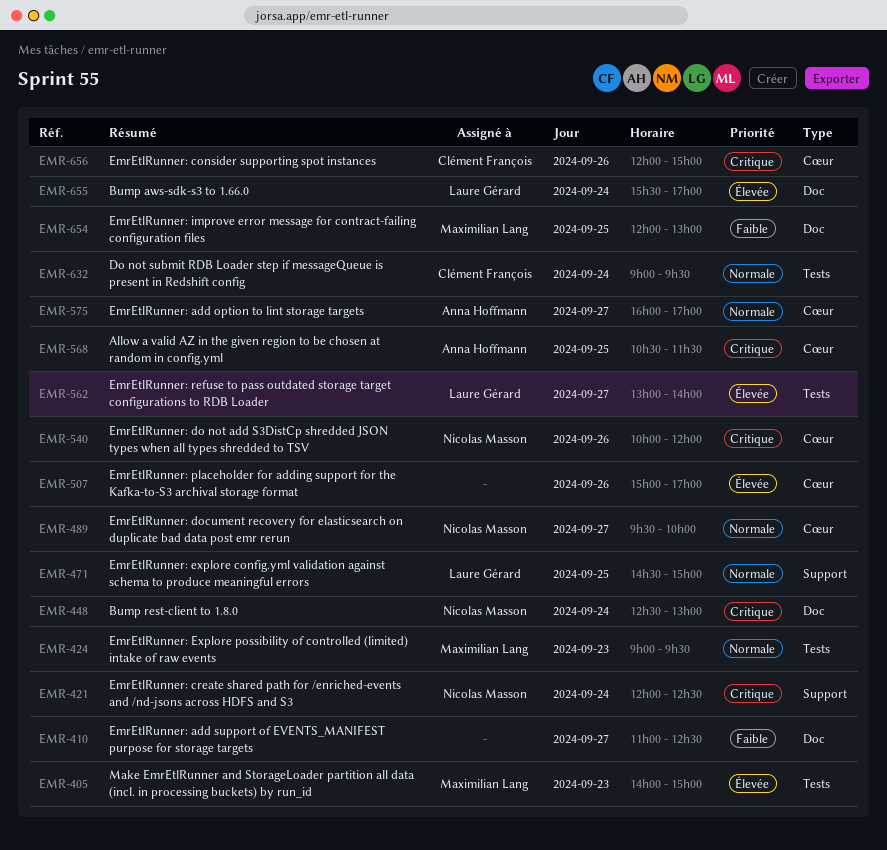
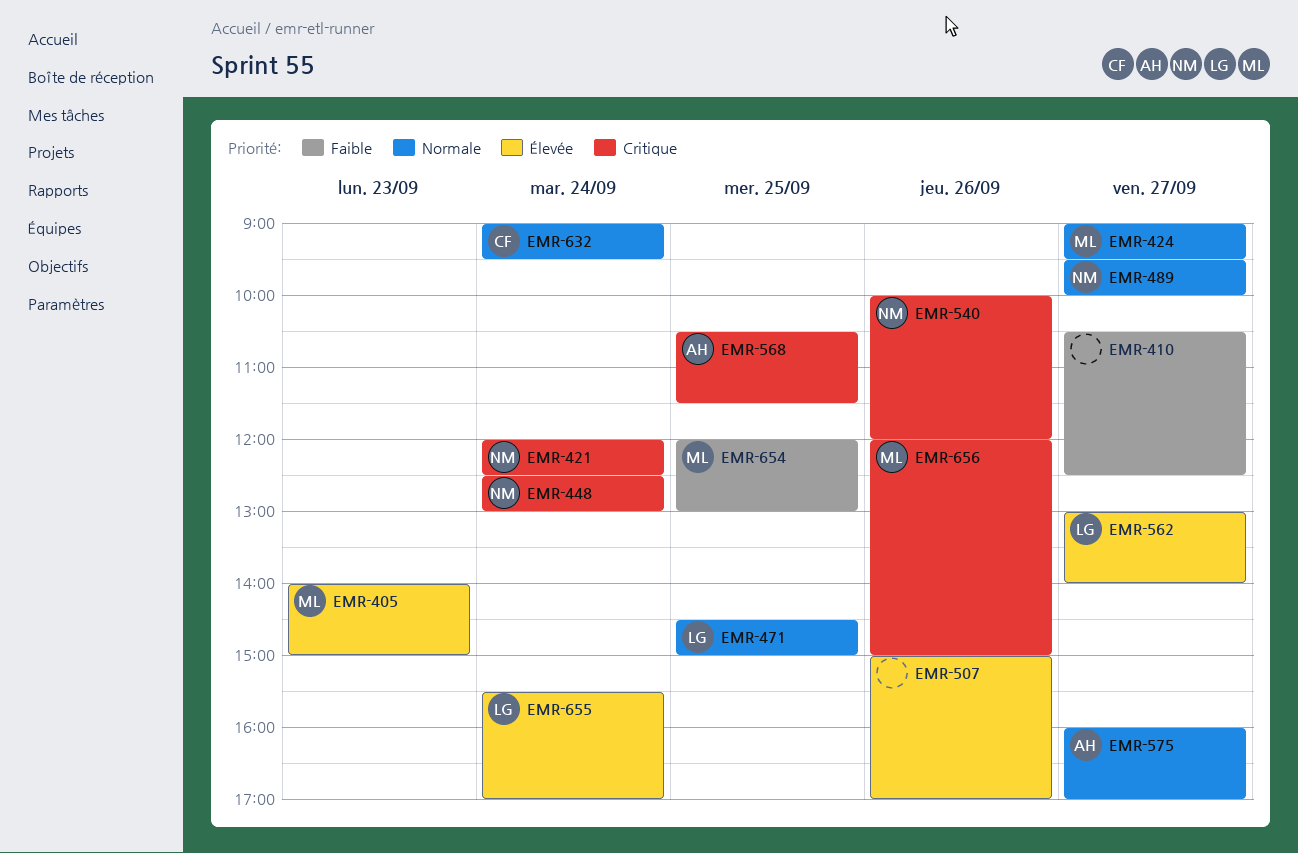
EMR-410, begins: 11:00 -> 10:30
EMR-424, day: Sep 23 -> Sep 27
EMR-656, owner: Clément François -> Maximilian Lang

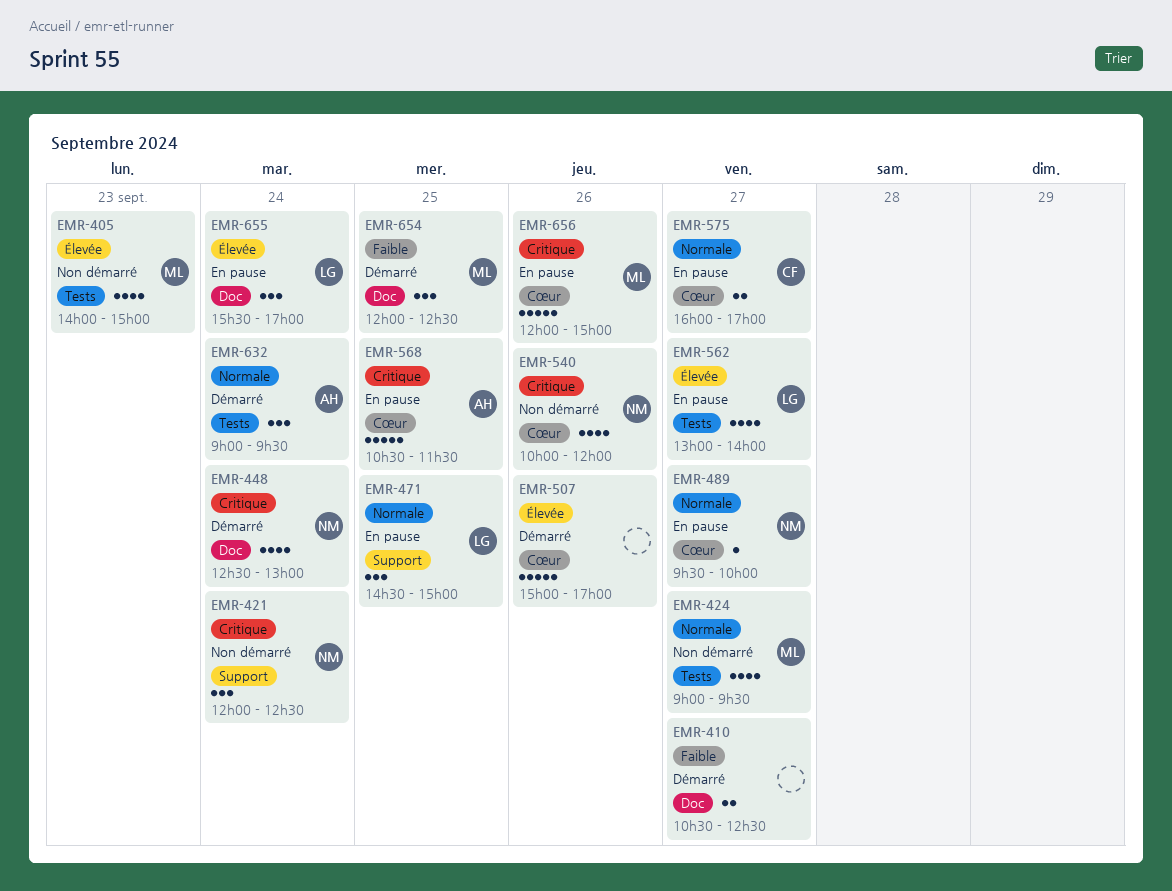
EMR-575, owner: AH -> CF
EMR-632, owner: CF -> AH
EMR-654, ends: 13:00 -> 12:30

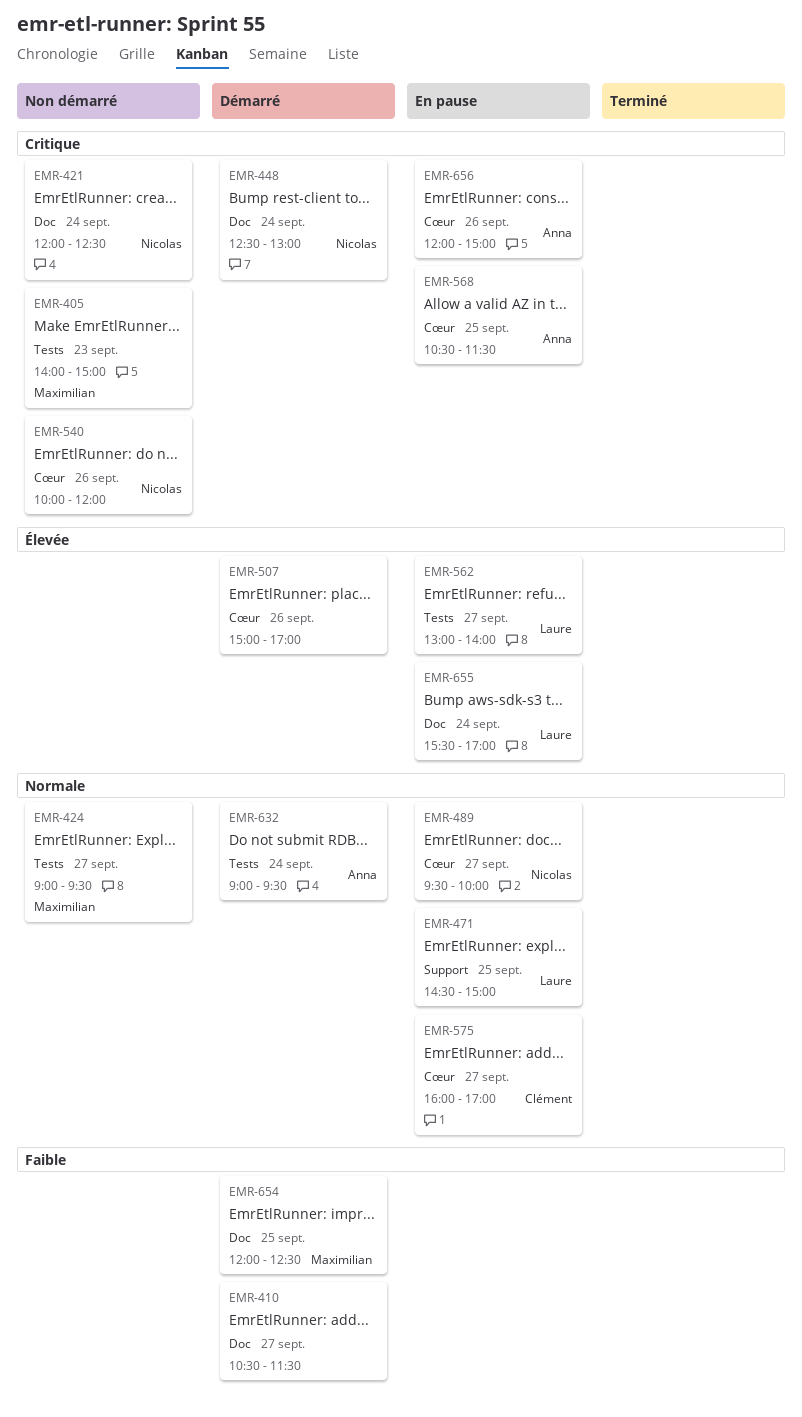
EMR-405, priority: Élevée -> Critique
EMR-410, ends: 12:30 -> 11:30
EMR-421, label: Support -> Doc
EMR-656, owner: Maximilian -> Anna

